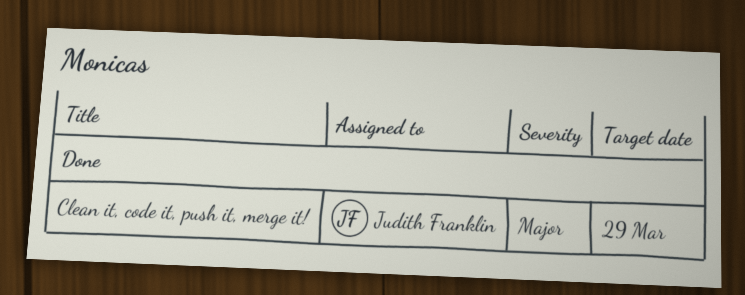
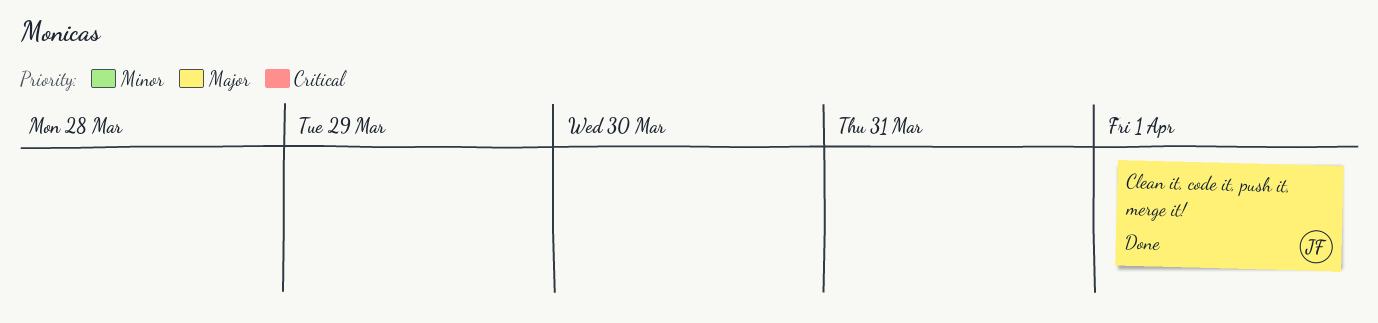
Clean it, code it, push it, merge it!, due: Mar 29 -> Apr 1

